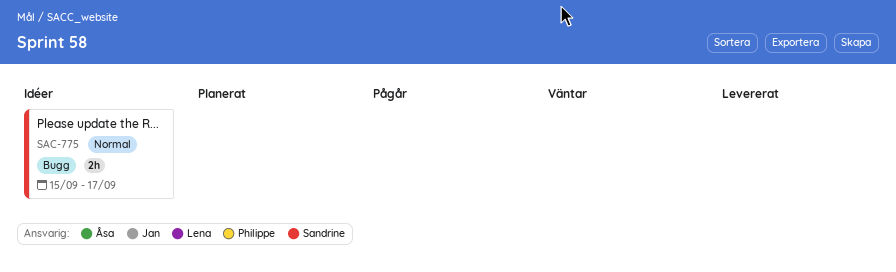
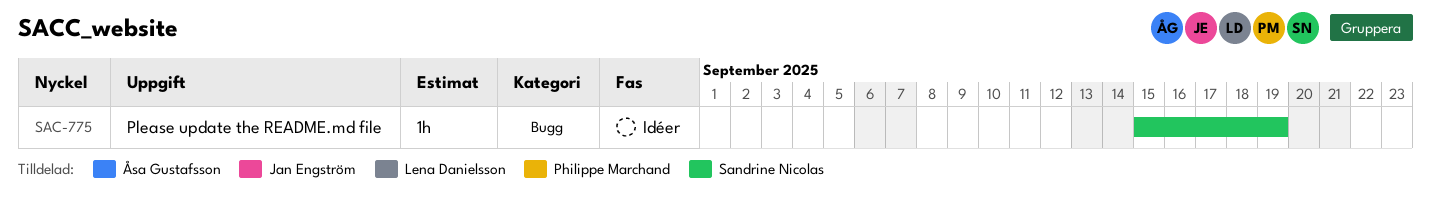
SAC-775, estimate: 2h -> 1h
SAC-775, due: Sep 17 -> Sep 19

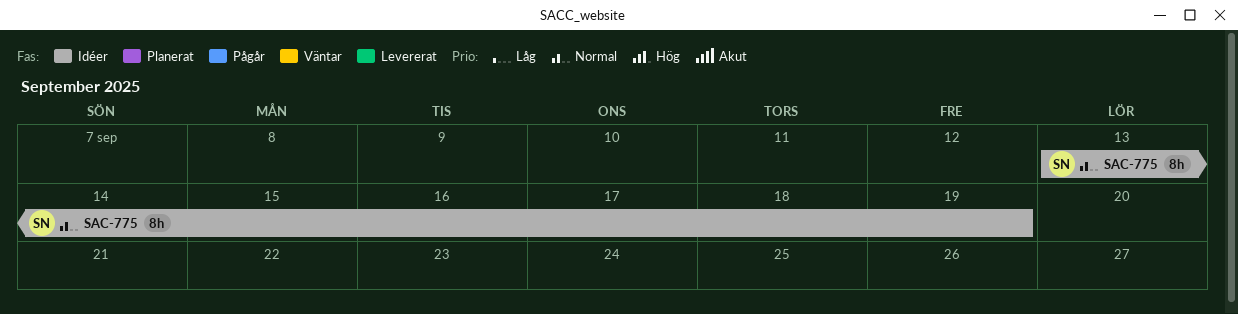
SAC-775, estimate: 1h -> 8h
SAC-775, start: Sep 15 -> Sep 13

